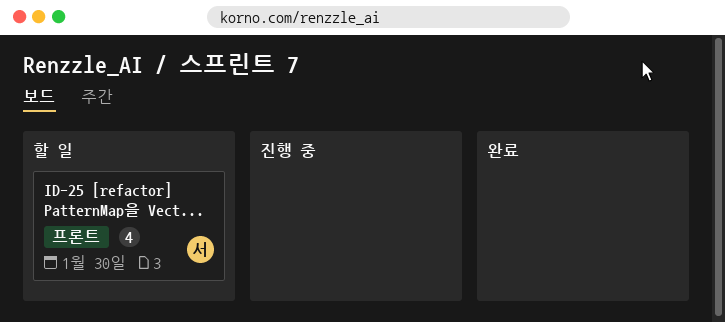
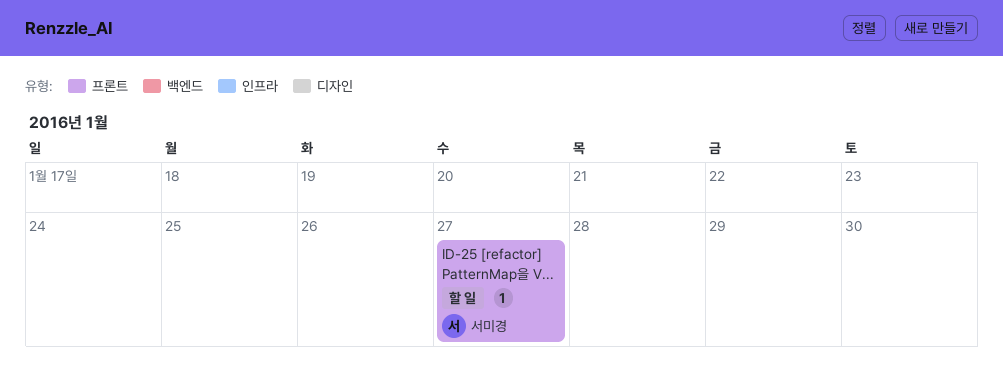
ID-25, estimate: 4 -> 1
ID-25, due: Jan 30 -> Jan 27

